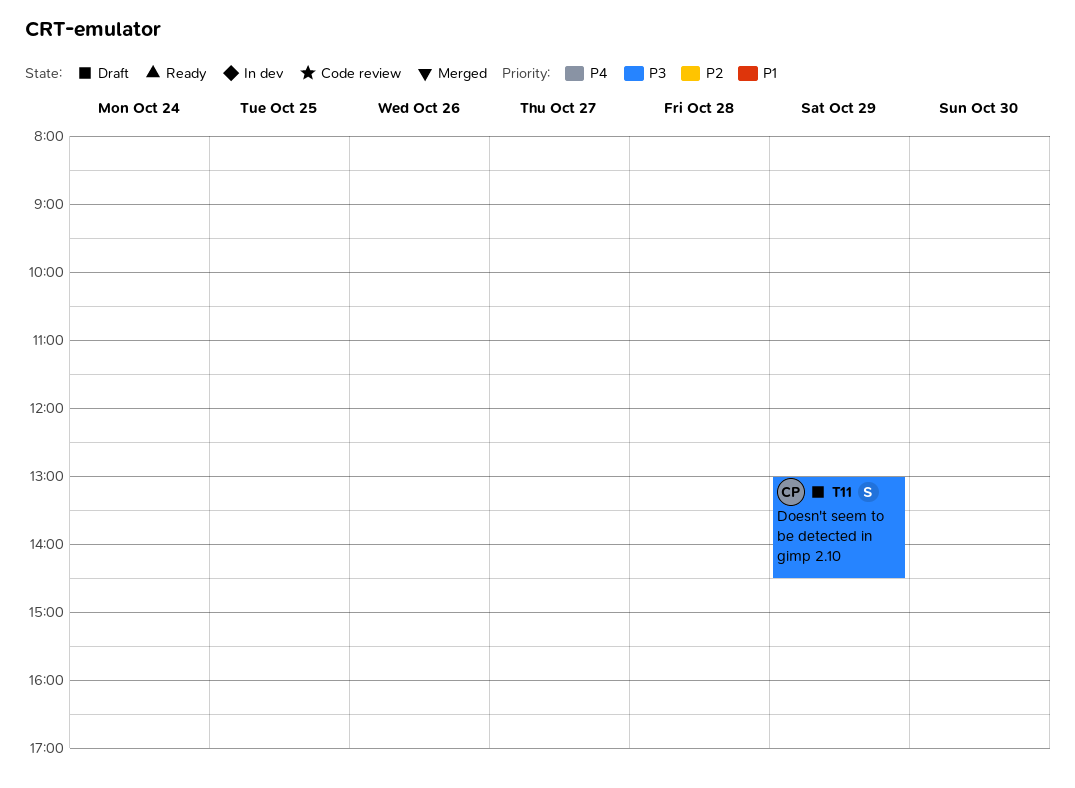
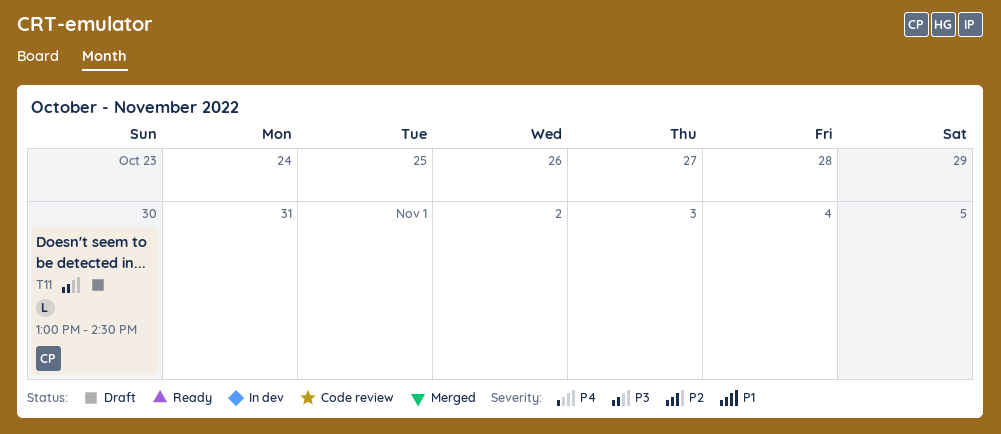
T11, estimate: S -> L
T11, day: Oct 29 -> Oct 30

